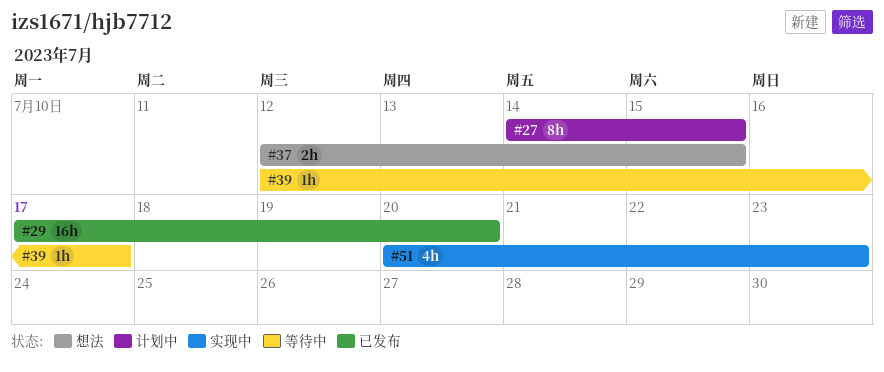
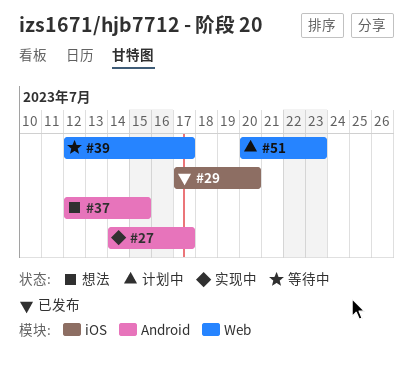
#27, status: 计划中 -> 实现中
#27, due: Jul 15 -> Jul 17
#51, status: 实现中 -> 计划中

